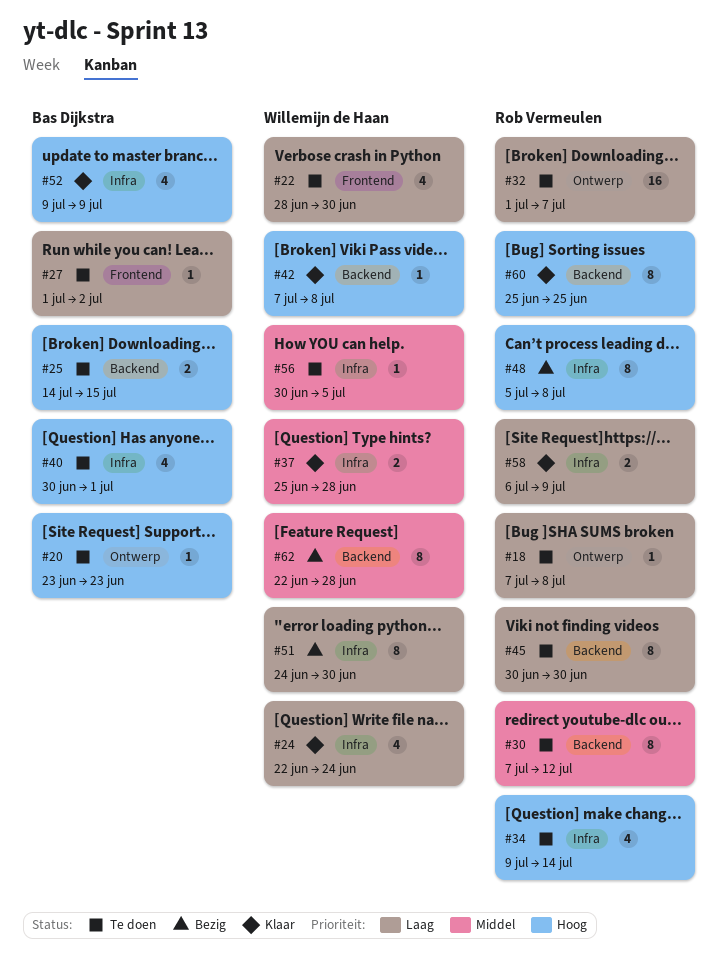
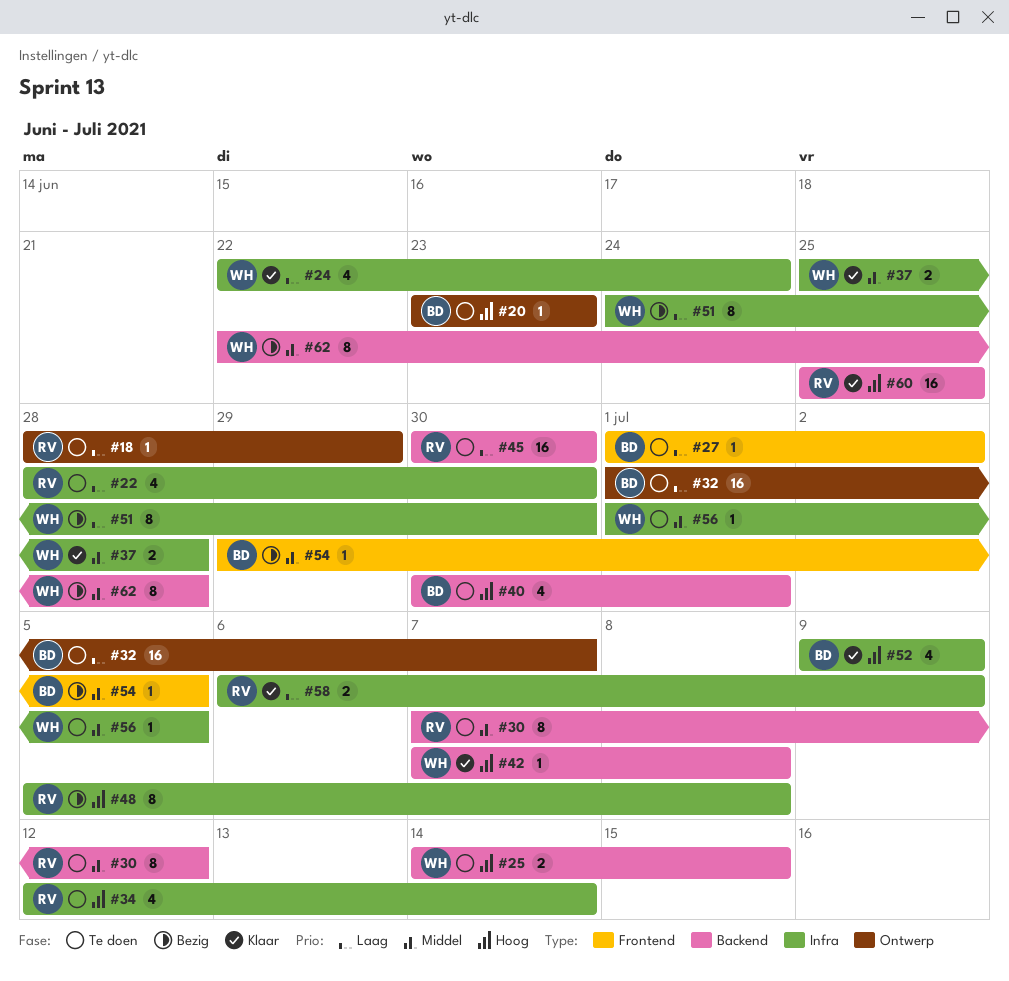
#18, start: Jul 7 -> Jun 28
#18, due: Jul 8 -> Jun 29
#22, owner: Willemijn de Haan -> Rob Vermeulen
#22, label: Frontend -> Infra
#25, owner: Bas Dijkstra -> Willemijn de Haan
#32, owner: Rob Vermeulen -> Bas Dijkstra
#34, start: Jul 9 -> Jul 12
#40, label: Infra -> Backend
#45, estimate: 8 -> 16
#54: none -> present
#56, start: Jun 30 -> Jul 1
#60, estimate: 8 -> 16

